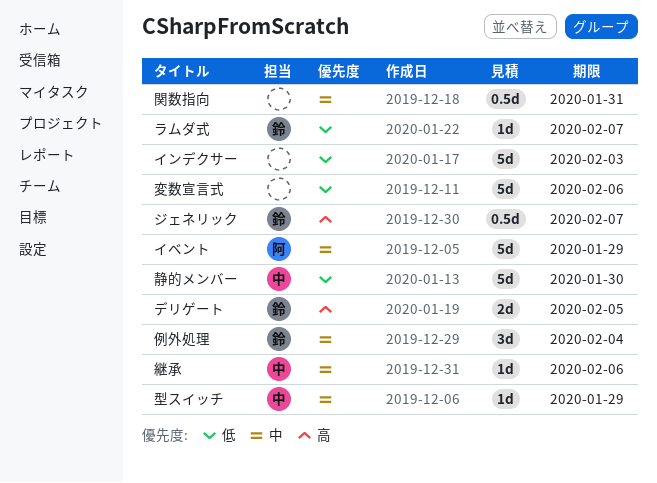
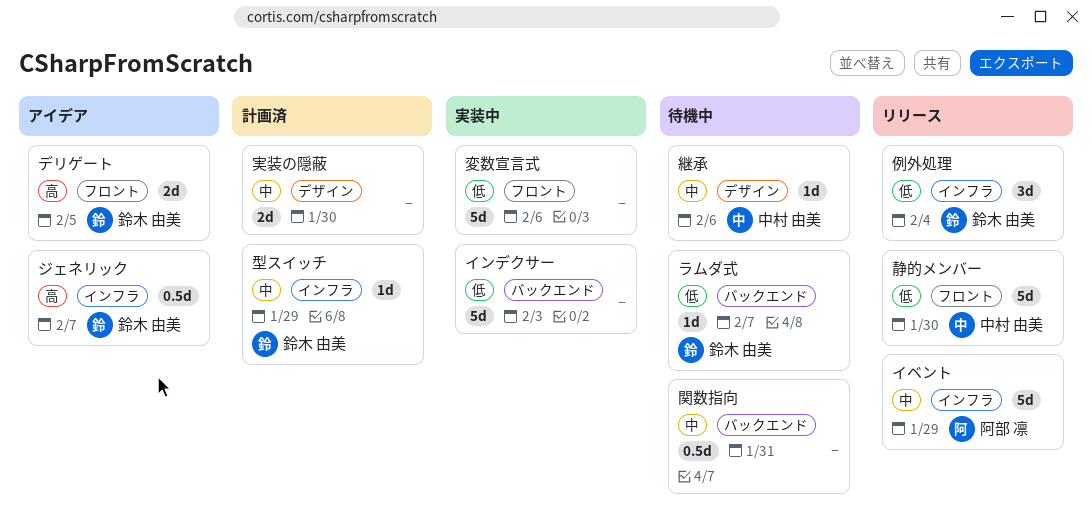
例外処理, priority: 中 -> 低
型スイッチ, owner: 中村 由美 -> 鈴木 由美
実装の隠蔽: none -> present

